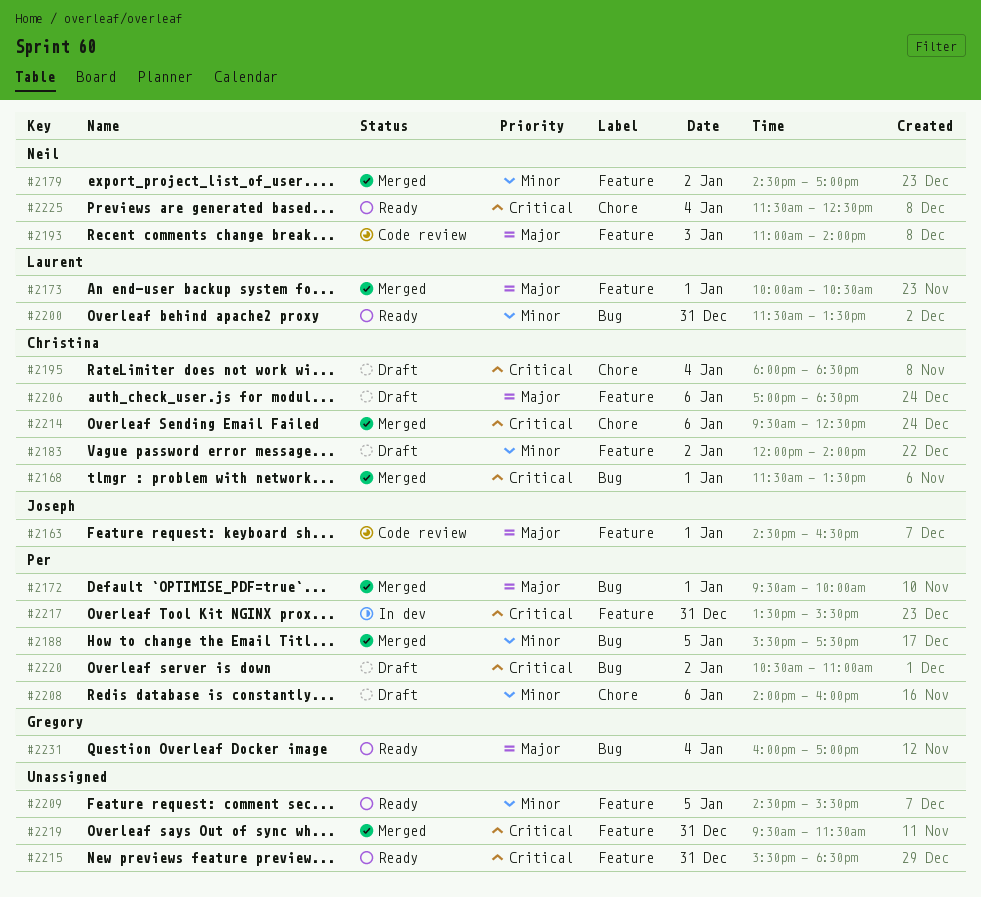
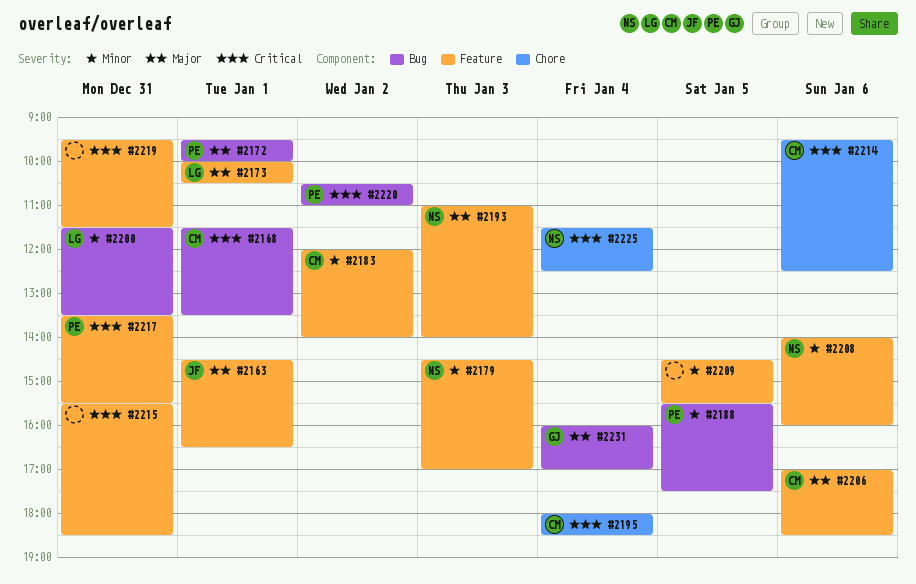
#2179, day: Jan 2 -> Jan 3
#2208, owner: Per -> Neil
#2208, label: Chore -> Feature

